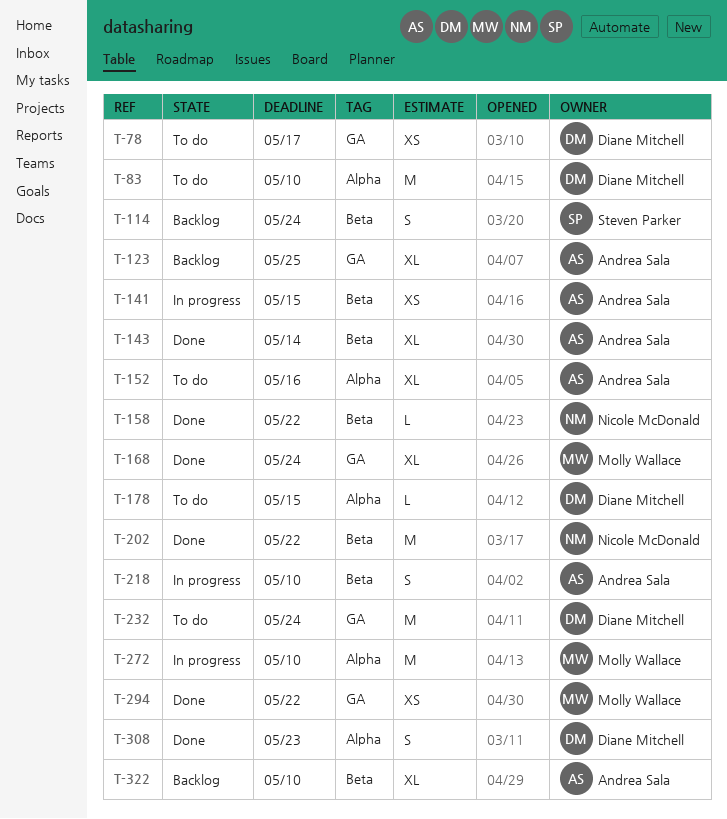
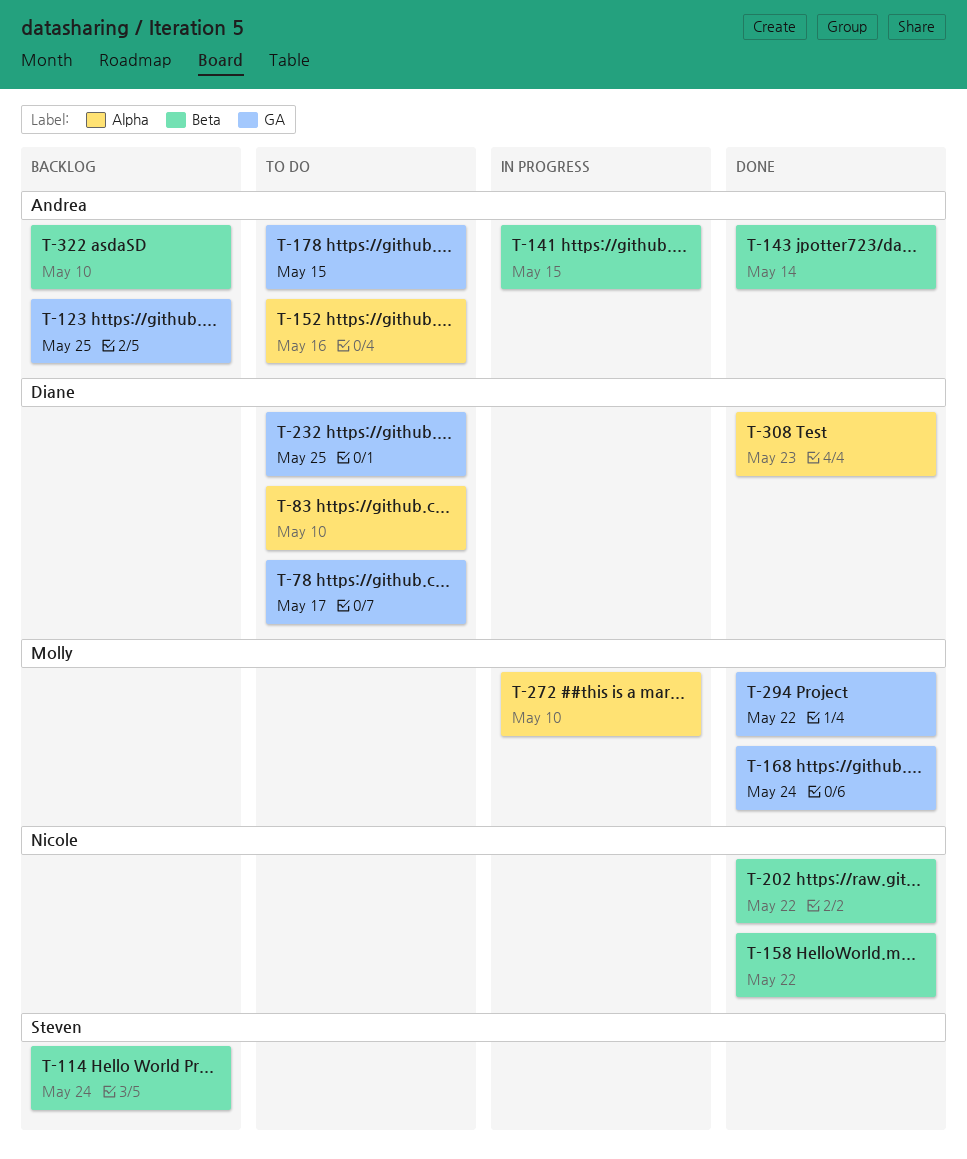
T-178, owner: Diane Mitchell -> Andrea Sala
T-178, label: Alpha -> GA
T-218: present -> none
T-232, due: May 24 -> May 25

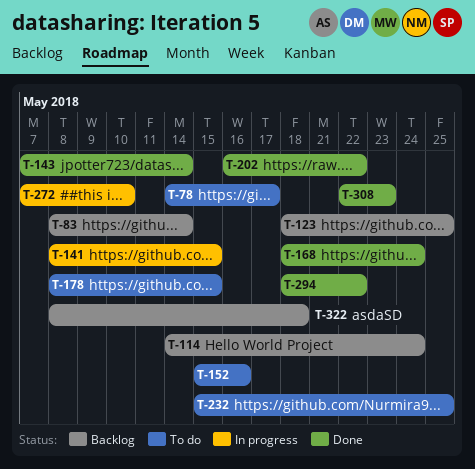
T-83, status: To do -> Backlog
T-83, due: May 10 -> May 14
T-158: present -> none
T-322, due: May 10 -> May 18

